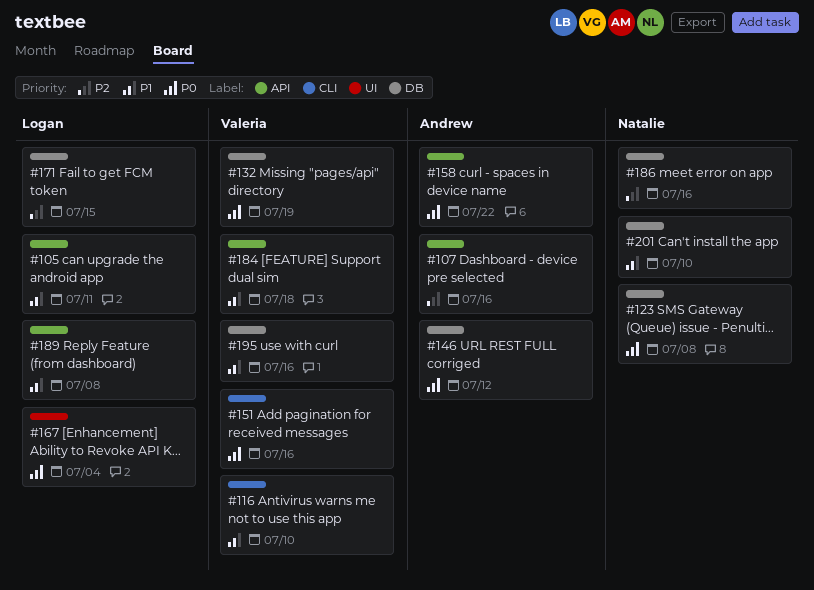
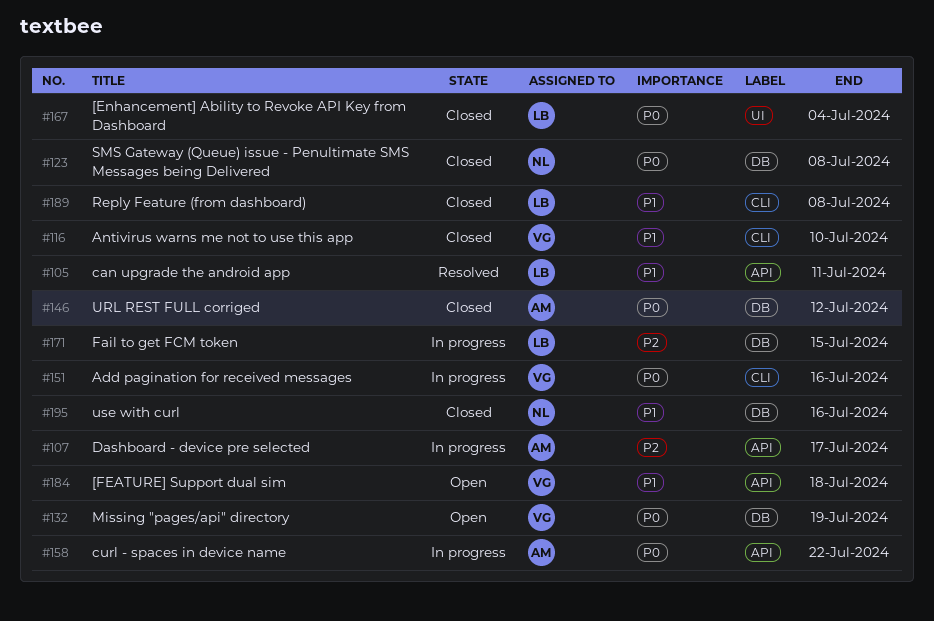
#107, due: Jul 16 -> Jul 17
#186: present -> none
#189, label: API -> CLI
#195, owner: Valeria -> Natalie
#201: present -> none

